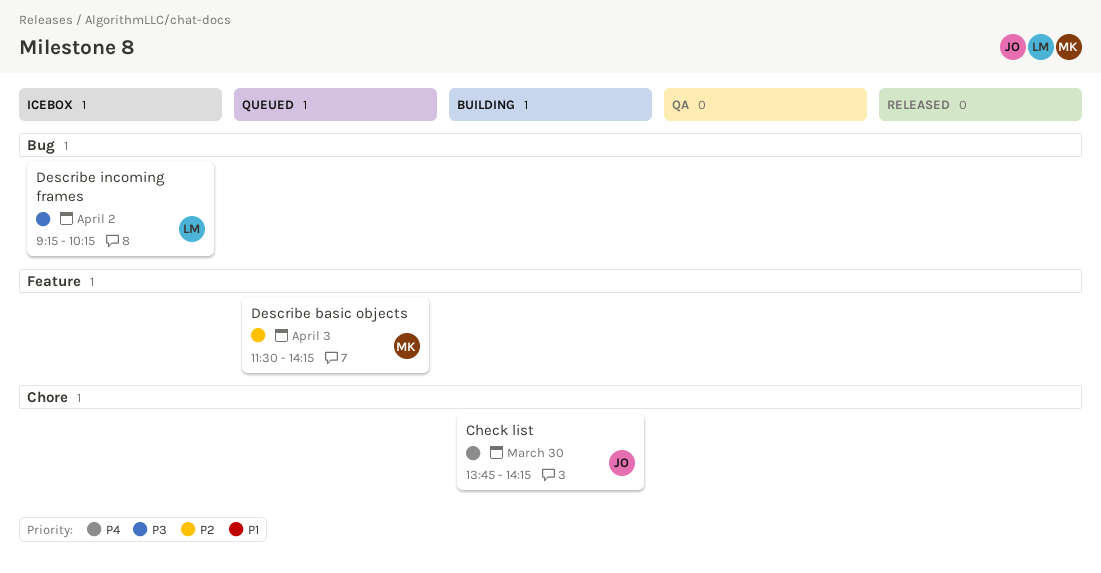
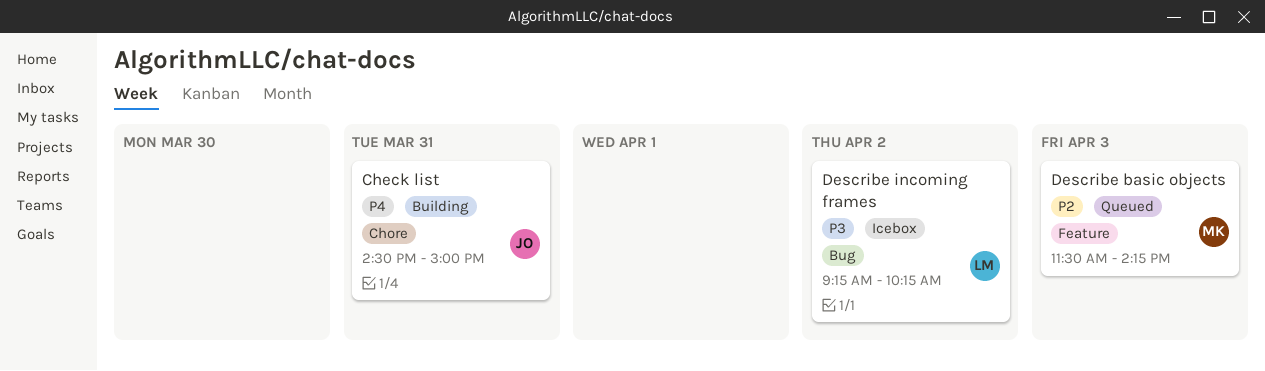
Check list, day: Mar 30 -> Mar 31
Check list, begins: 13:45 -> 14:30
Check list, ends: 14:15 -> 15:00

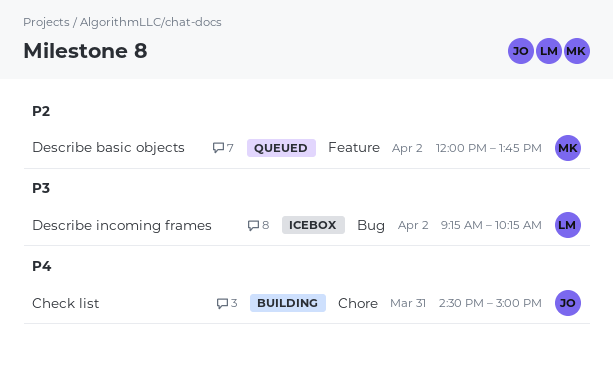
Describe basic objects, day: Apr 3 -> Apr 2
Describe basic objects, begins: 11:30 -> 12:00
Describe basic objects, ends: 14:15 -> 13:45

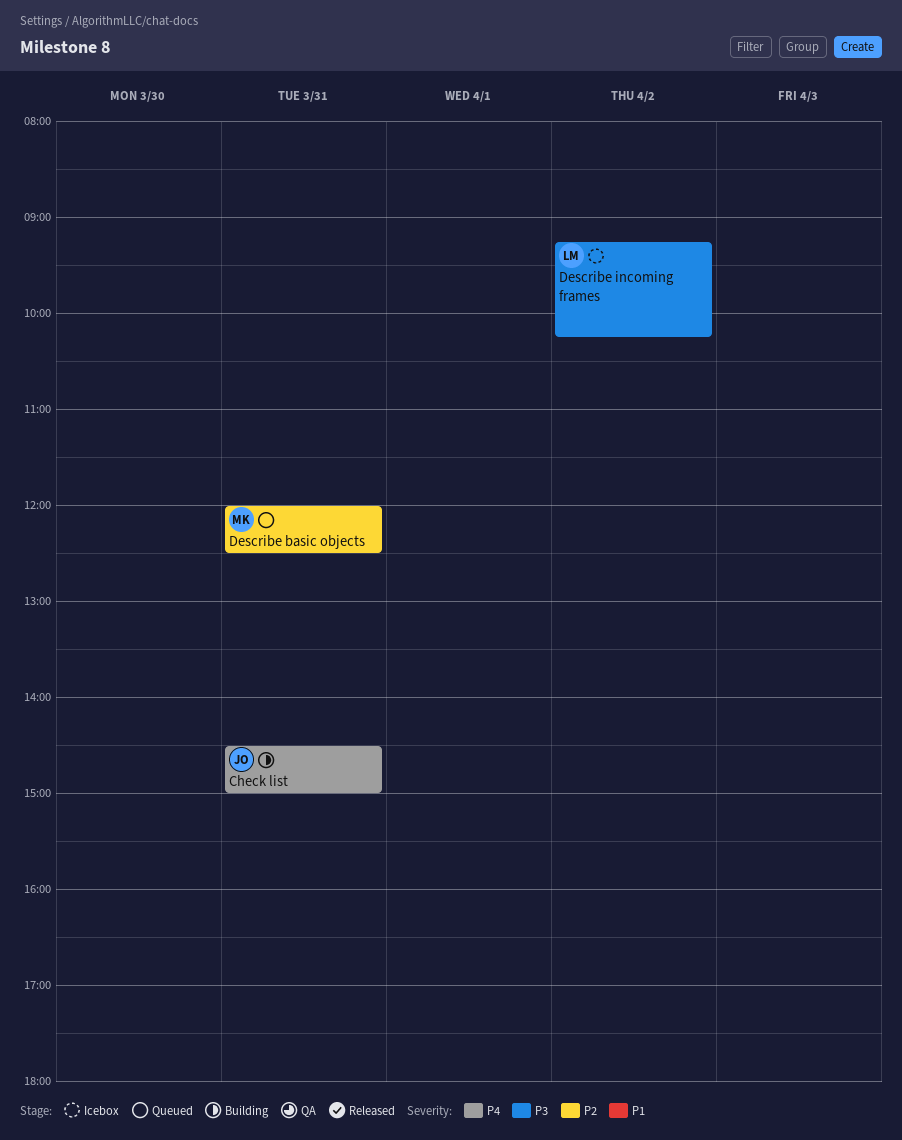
Describe basic objects, day: Apr 2 -> Mar 31
Describe basic objects, ends: 13:45 -> 12:30

